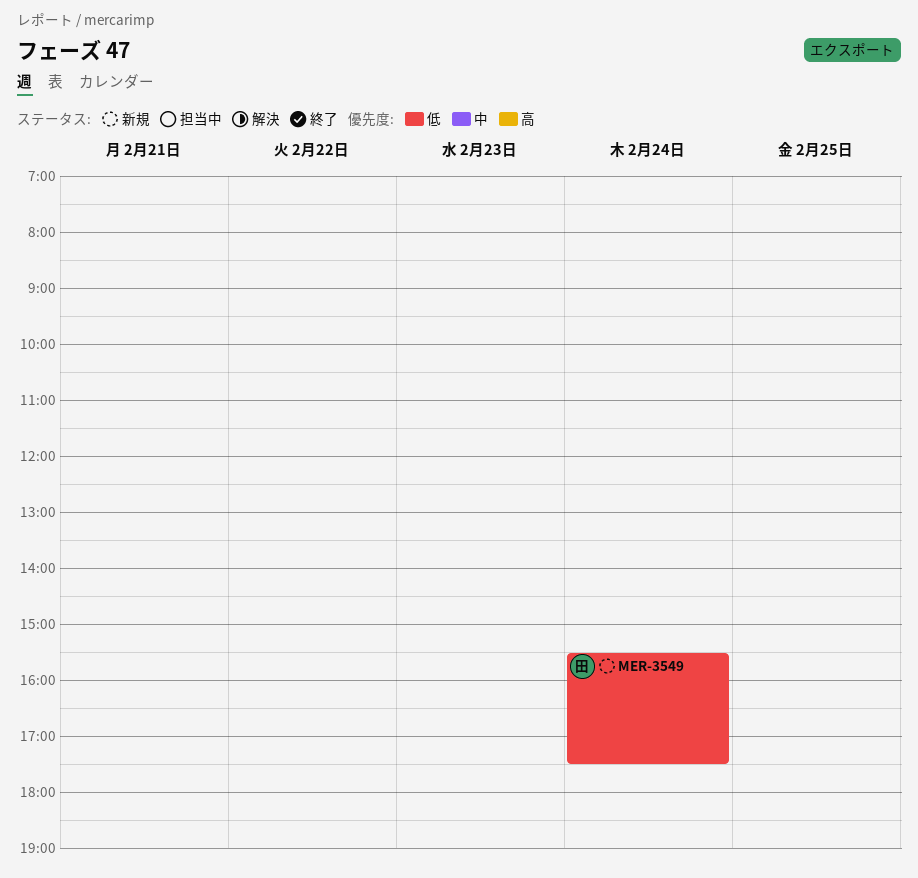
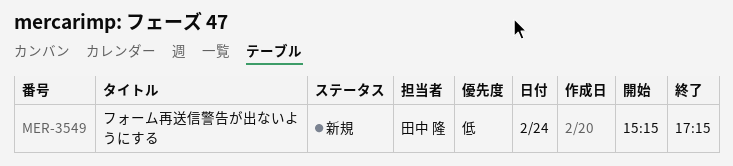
MER-3549, begins: 15:30 -> 15:15
MER-3549, ends: 17:30 -> 17:15

